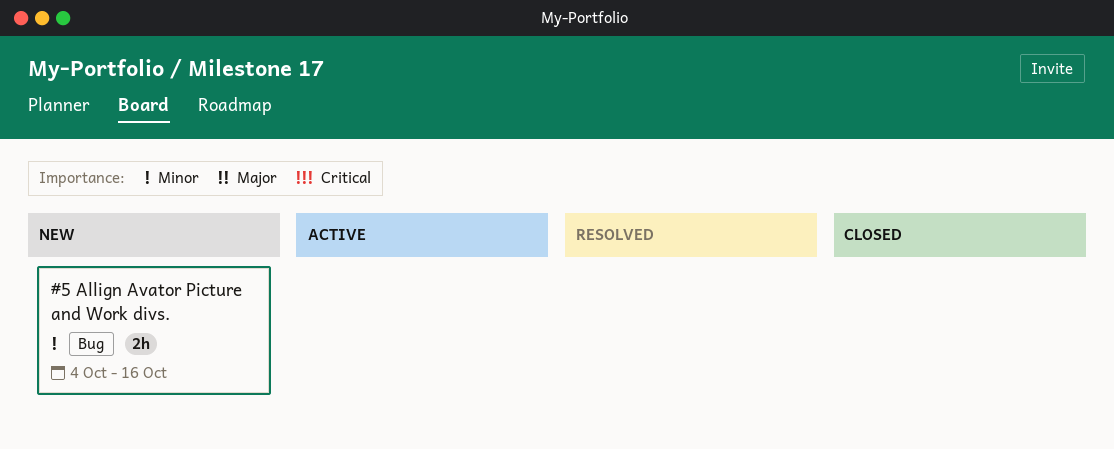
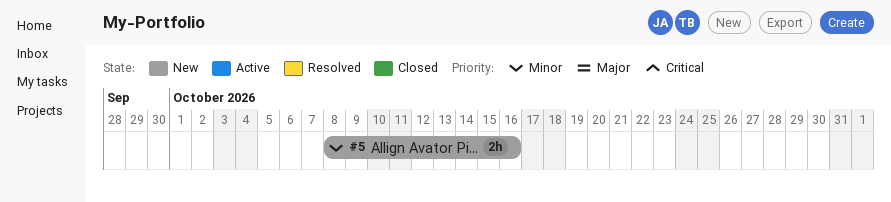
#5, start: Oct 4 -> Oct 8

